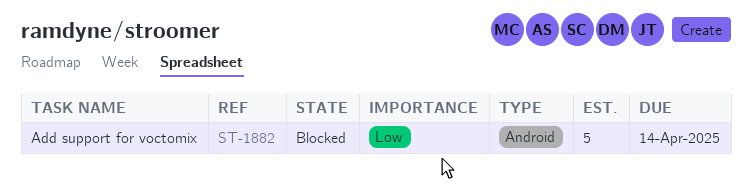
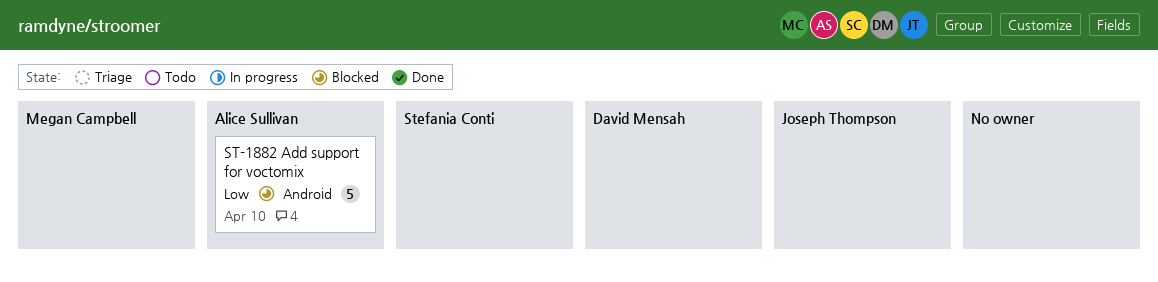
ST-1882, due: Apr 14 -> Apr 10

